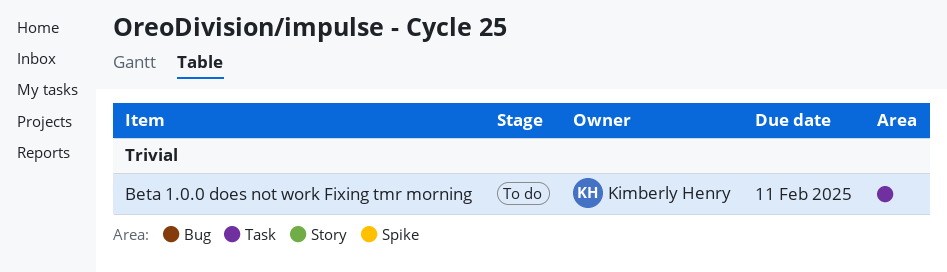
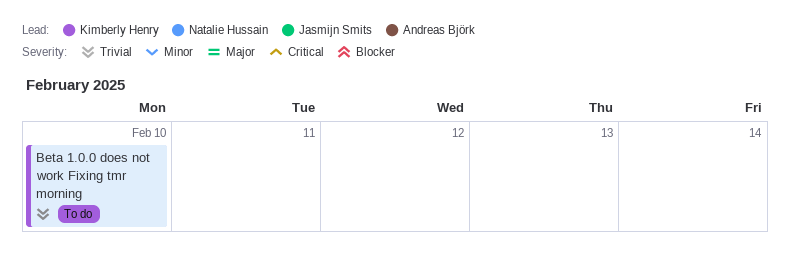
Beta 1.0.0 does not work Fixing tmr morning, due: Feb 11 -> Feb 10

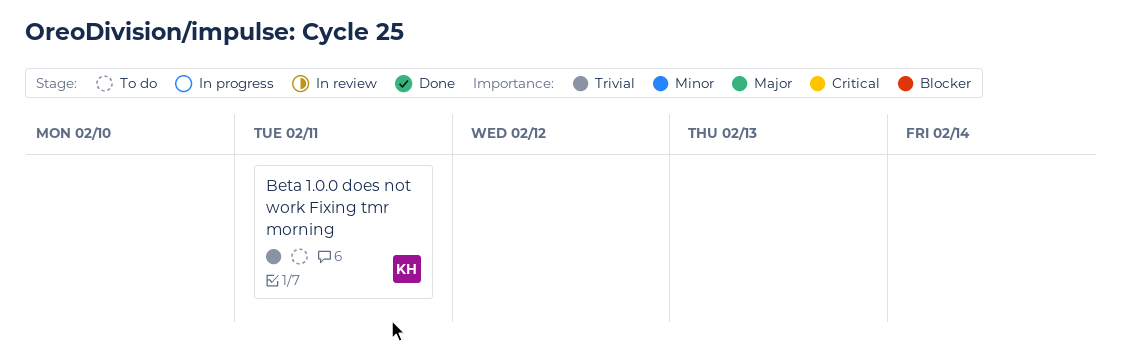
Beta 1.0.0 does not work Fixing tmr morning, due: Feb 10 -> Feb 11

